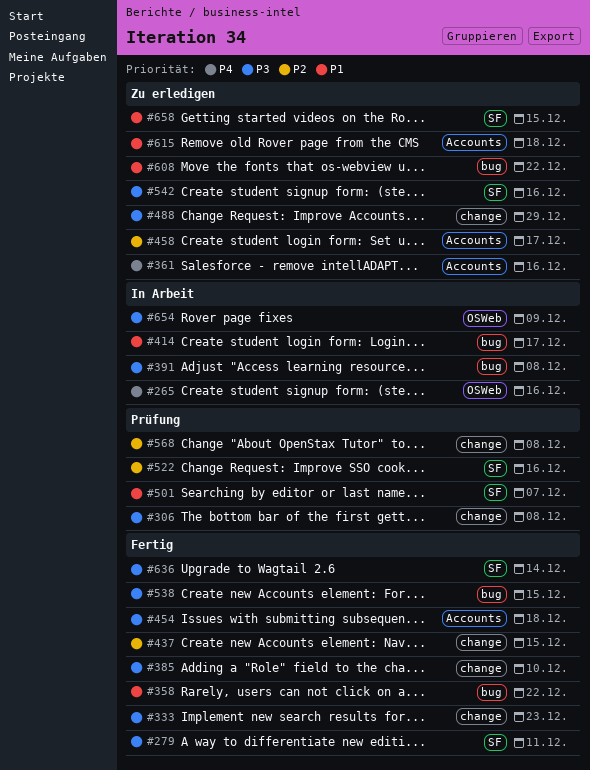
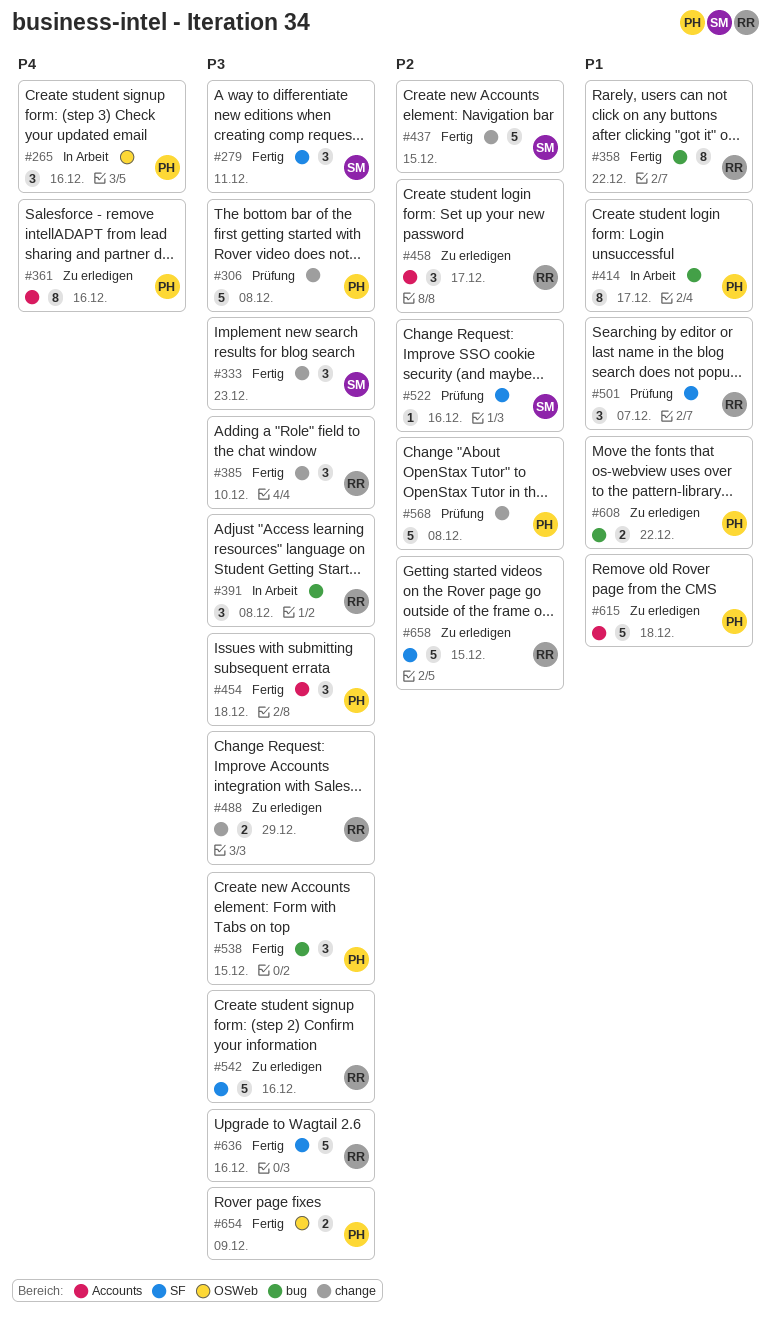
#636, due: Dec 14 -> Dec 16
#654, status: In Arbeit -> Fertig
#658, priority: P1 -> P2

